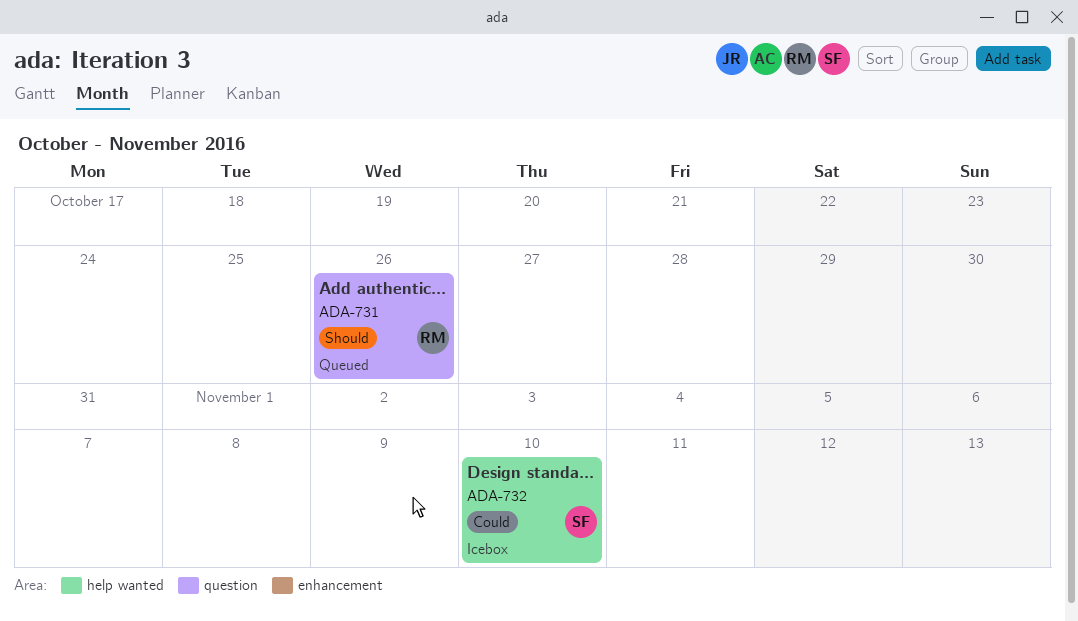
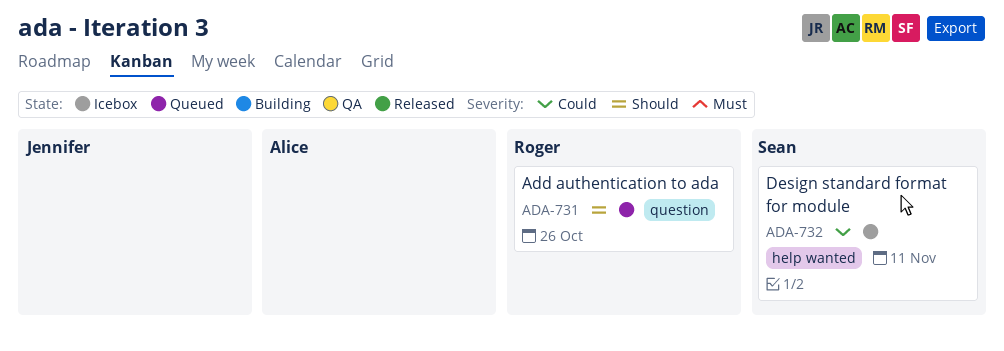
ADA-732, due: Nov 10 -> Nov 11

